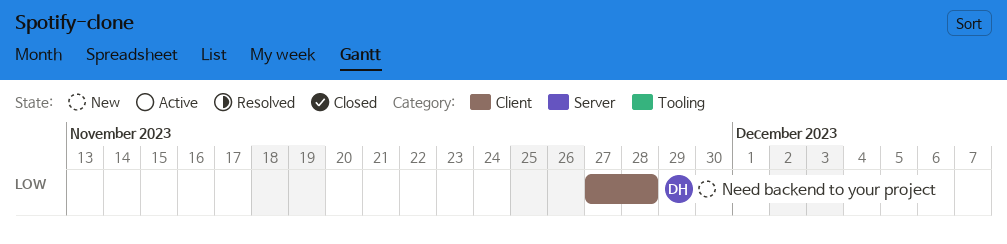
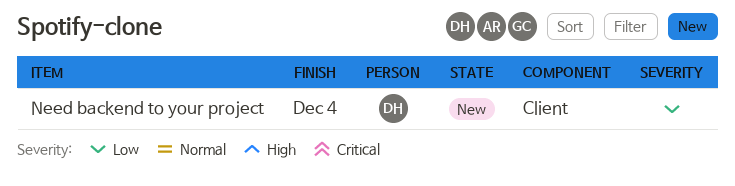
Need backend to your project, due: Nov 28 -> Dec 4

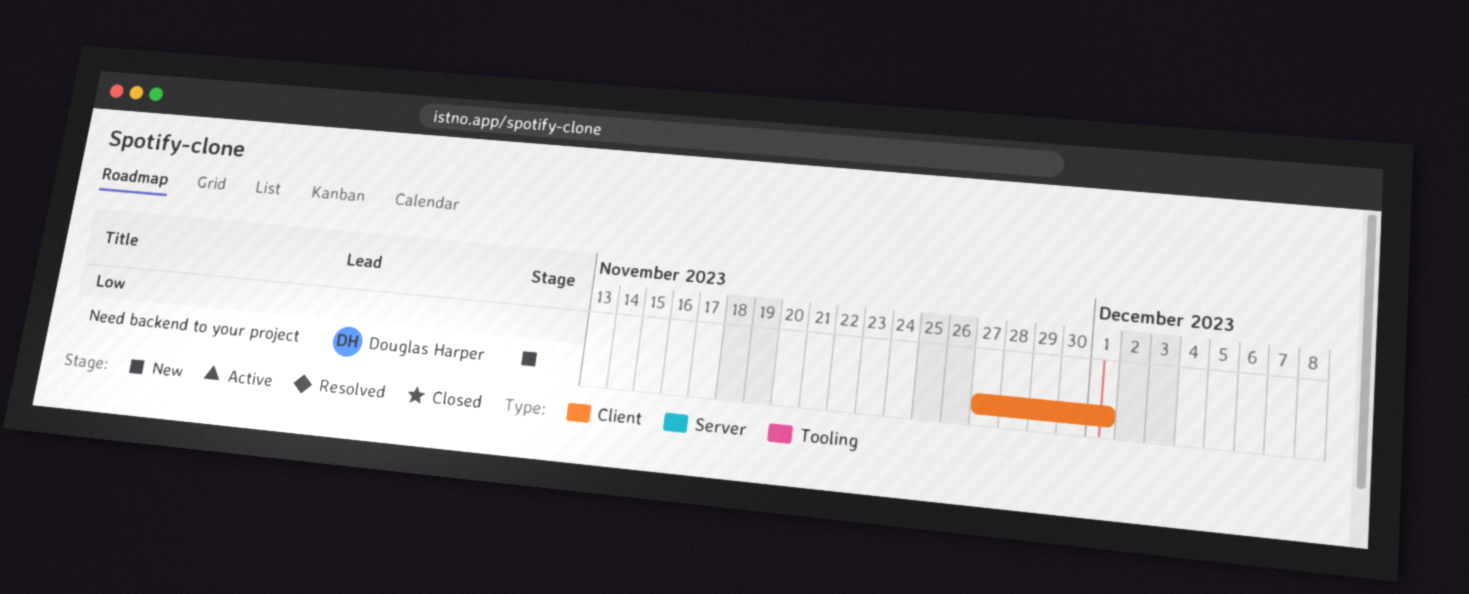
Need backend to your project, due: Dec 4 -> Dec 1

